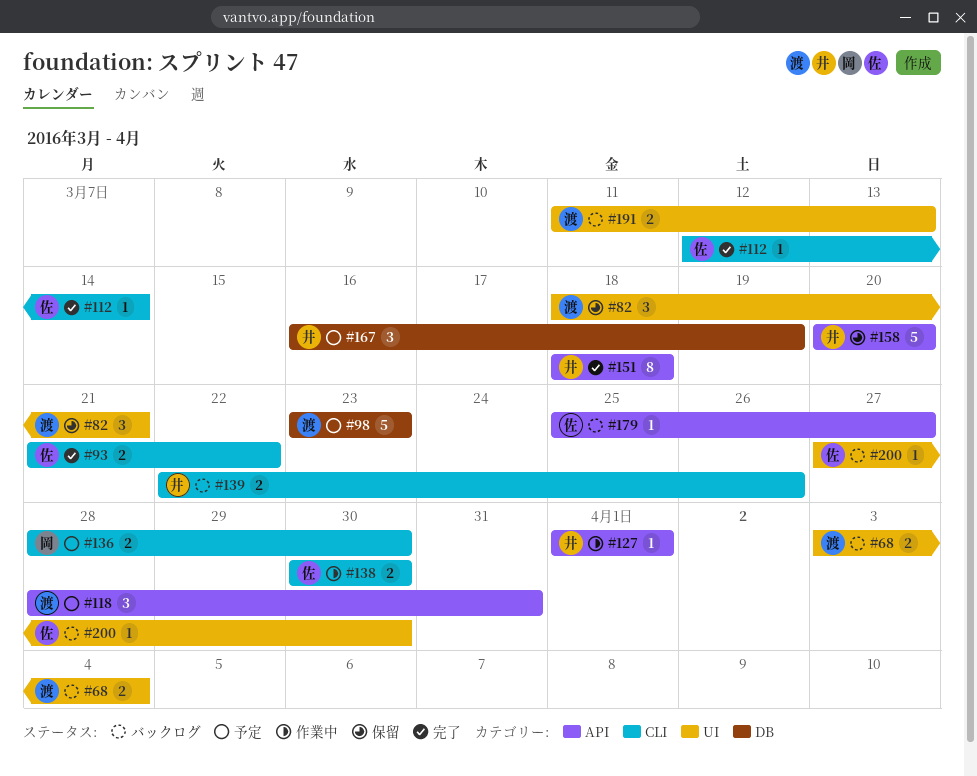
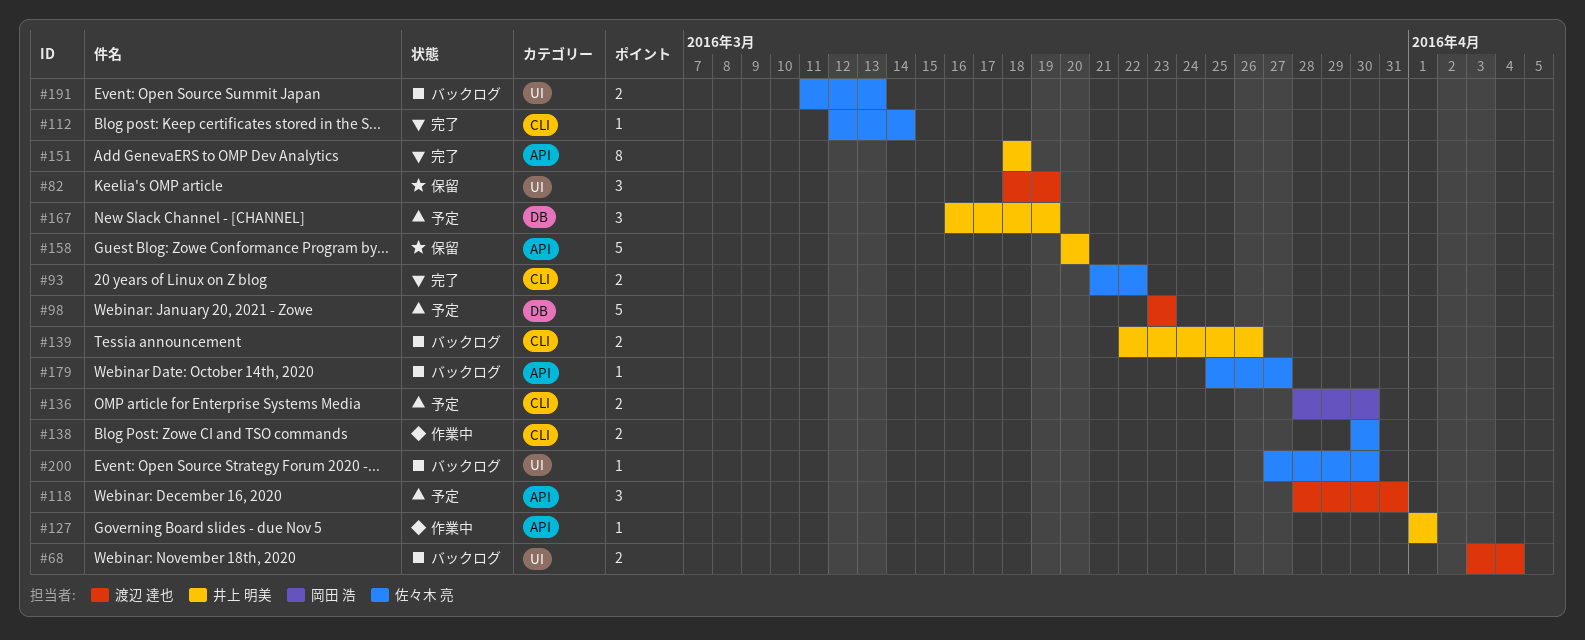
#82, due: Mar 21 -> Mar 19
#191, owner: 渡辺 達也 -> 佐々木 亮

